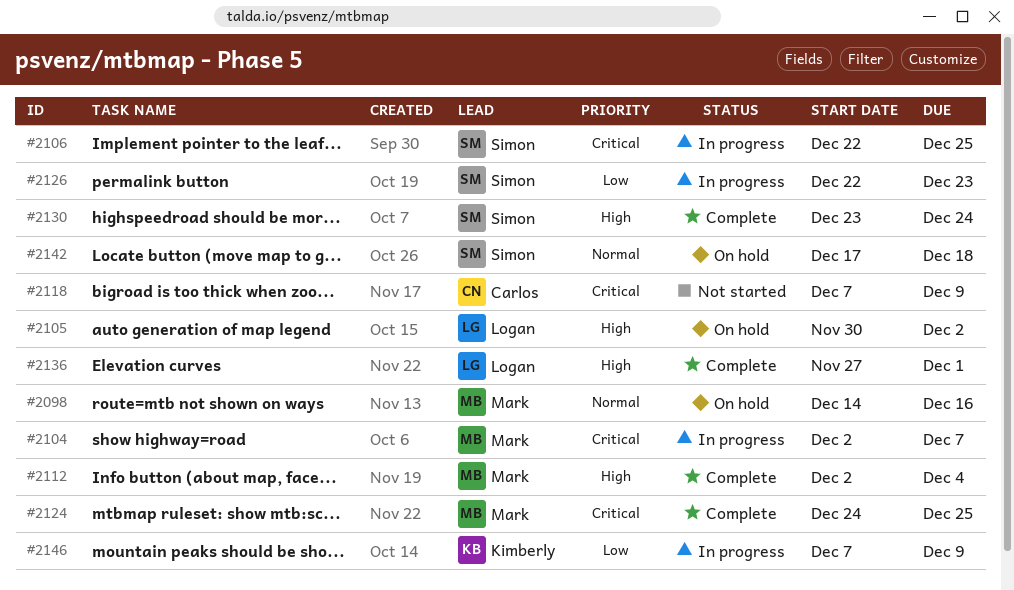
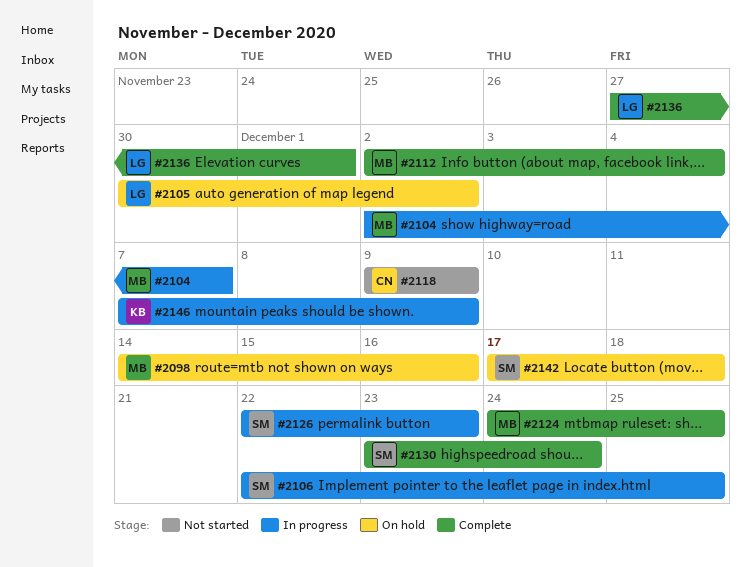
#2118, start: Dec 7 -> Dec 9

